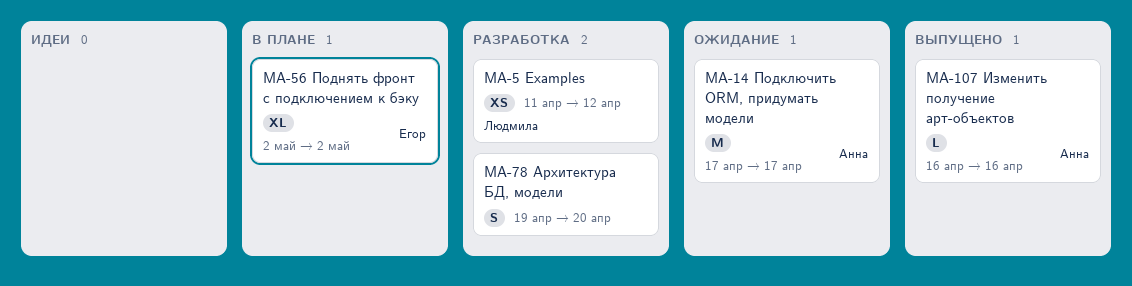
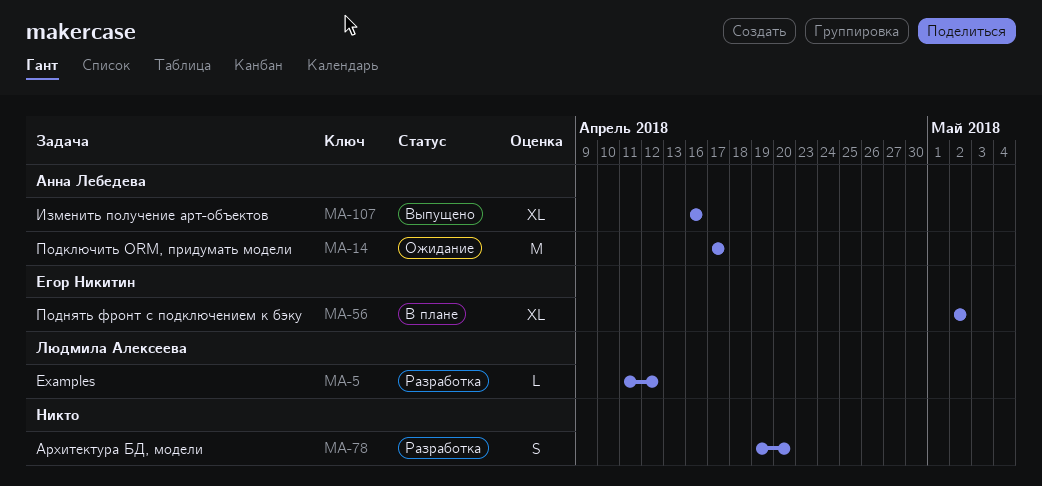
MA-5, estimate: XS -> L
MA-107, estimate: L -> XL

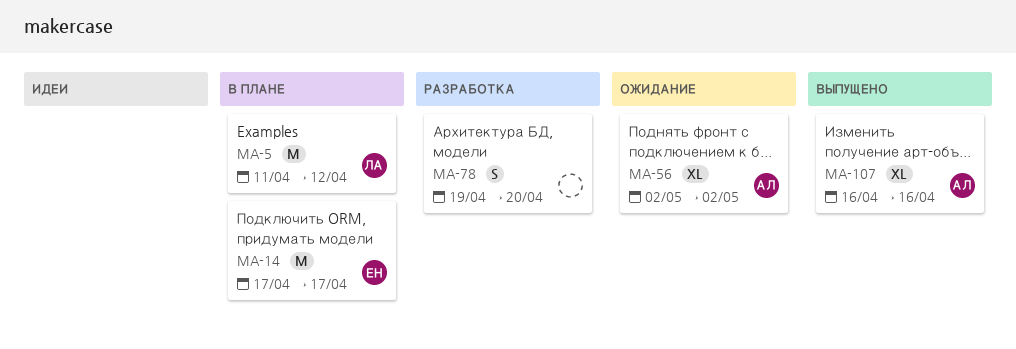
MA-5, status: Разработка -> В плане
MA-5, estimate: L -> M
MA-14, status: Ожидание -> В плане
MA-14, owner: Анна Лебедева -> Егор Никитин
MA-56, status: В плане -> Ожидание
MA-56, owner: Егор Никитин -> Анна Лебедева

